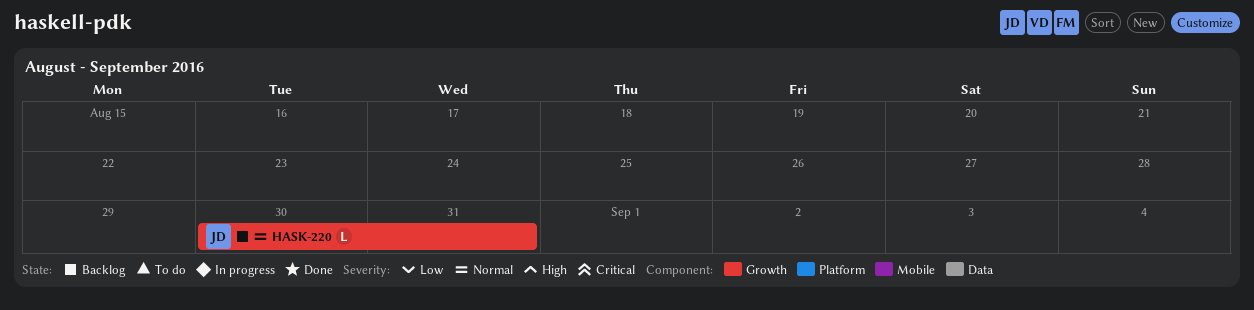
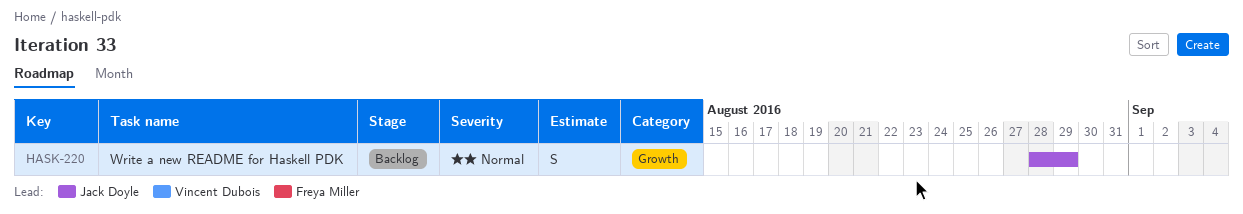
HASK-220, estimate: L -> S
HASK-220, start: Aug 30 -> Aug 28
HASK-220, due: Aug 31 -> Aug 29

